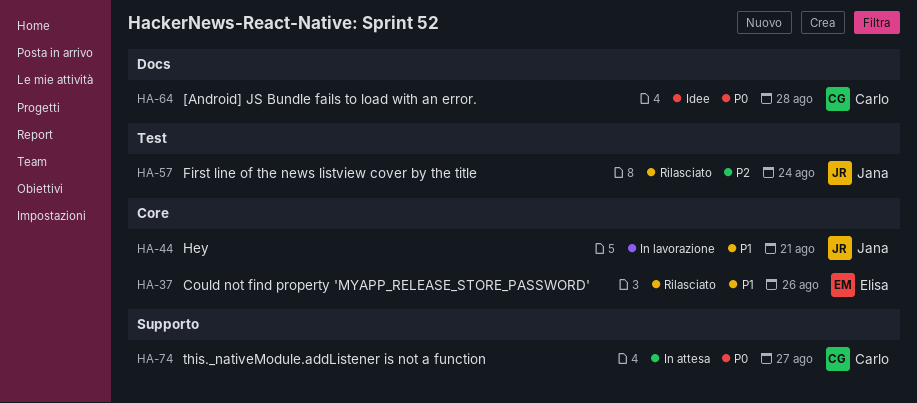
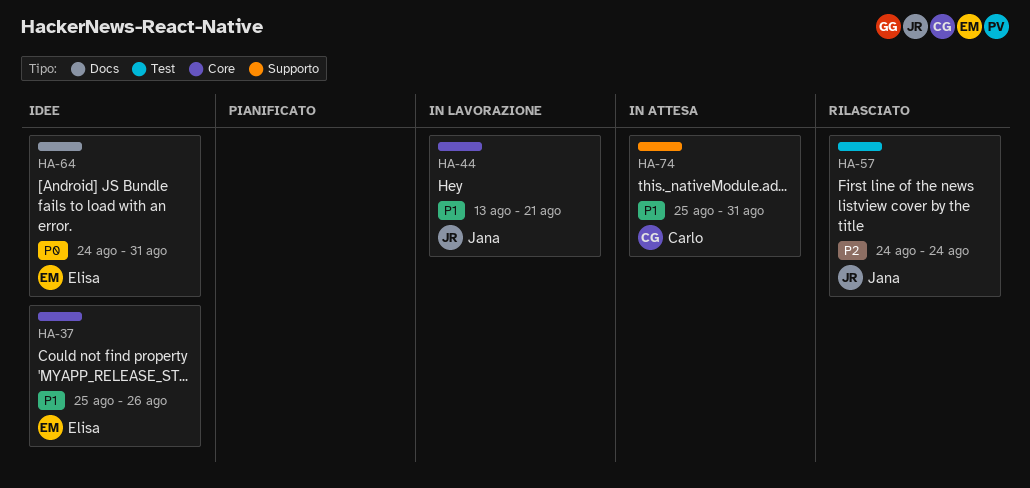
HA-37, status: Rilasciato -> Idee
HA-64, owner: Carlo -> Elisa
HA-64, due: Aug 28 -> Aug 31
HA-74, priority: P0 -> P1
HA-74, due: Aug 27 -> Aug 31

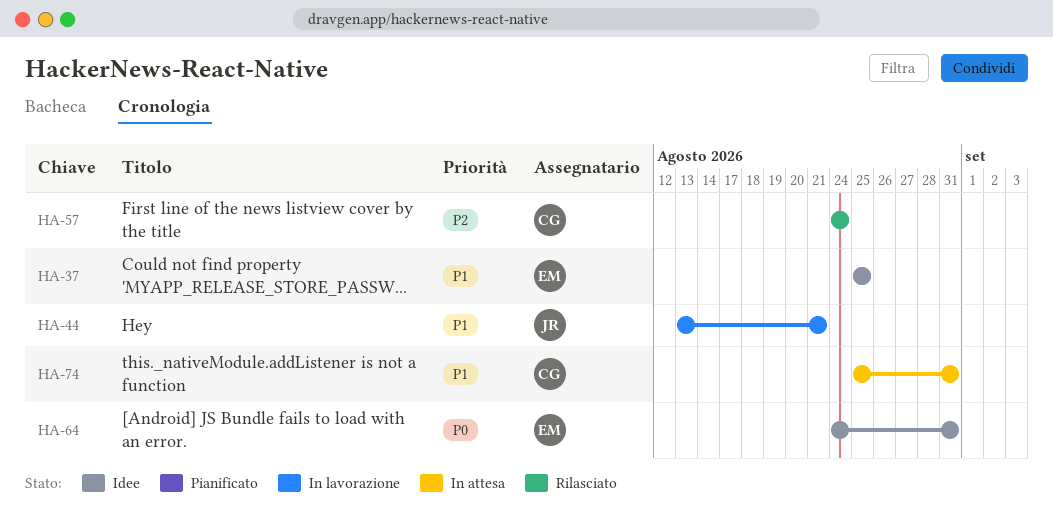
HA-37, due: Aug 26 -> Aug 25
HA-57, owner: Jana -> Carlo

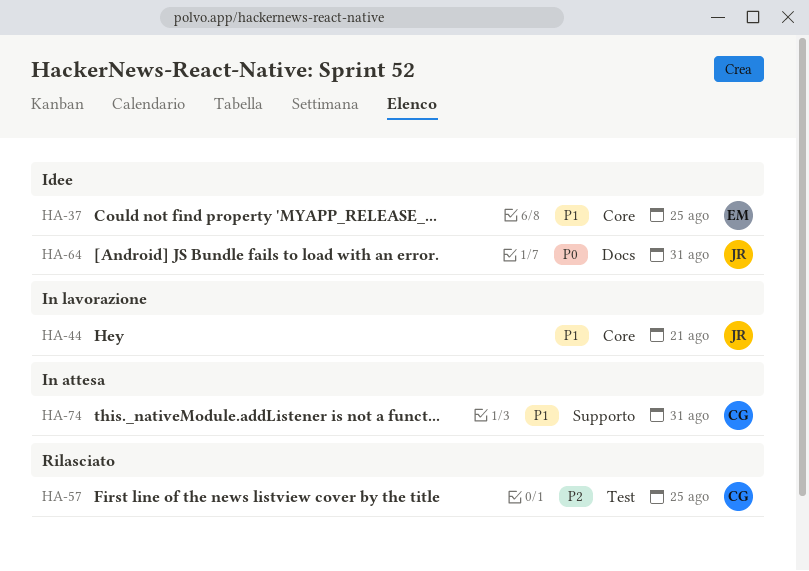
HA-57, due: Aug 24 -> Aug 25
HA-64, owner: EM -> JR

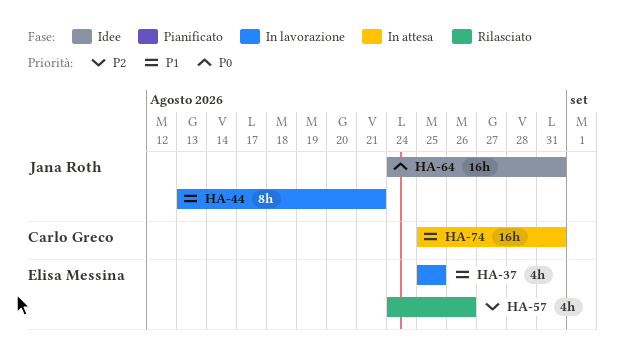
HA-37, status: Idee -> In lavorazione
HA-57, owner: Carlo Greco -> Elisa Messina
HA-57, due: Aug 25 -> Aug 26

